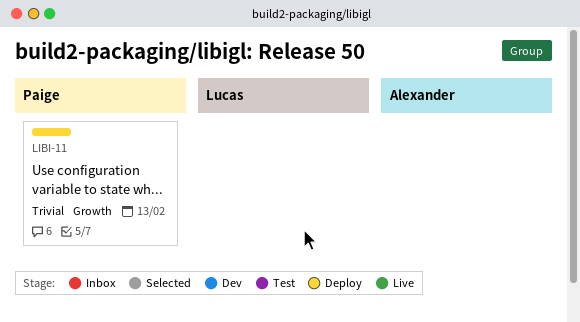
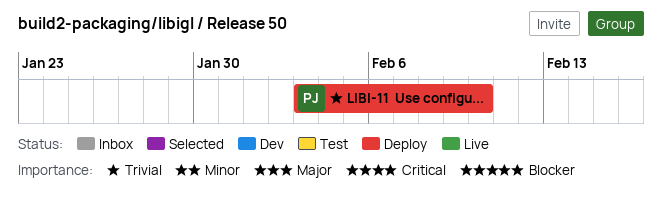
LIBI-11, due: Feb 13 -> Feb 10

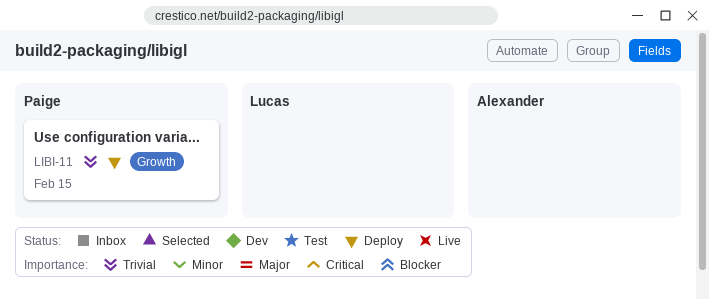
LIBI-11, due: Feb 10 -> Feb 15

